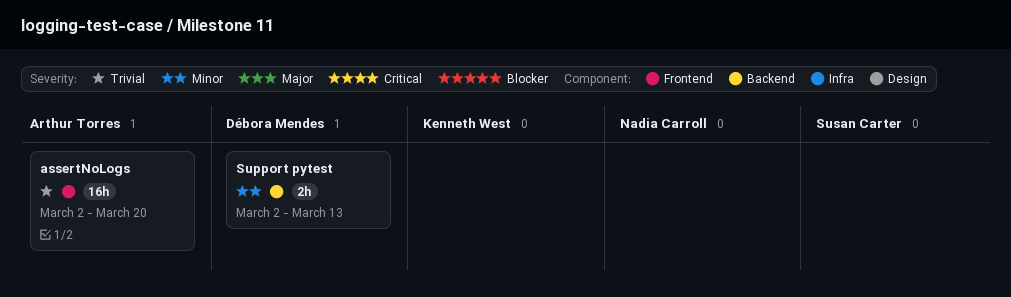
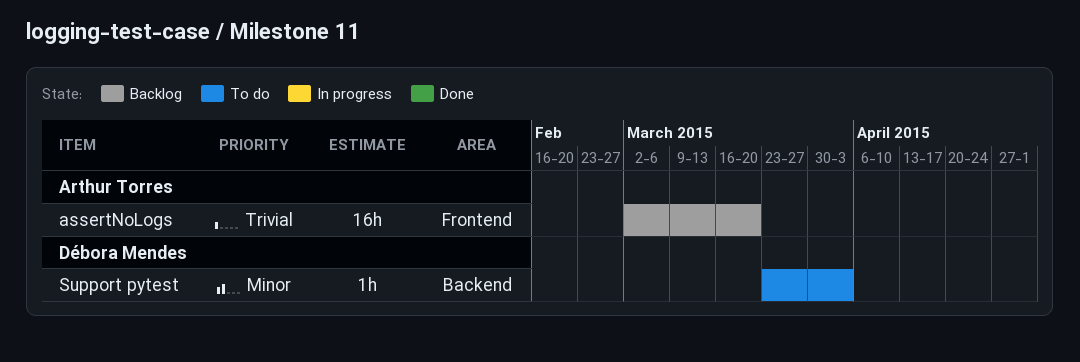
Support pytest, estimate: 2h -> 1h
Support pytest, start: Mar 2 -> Mar 23
Support pytest, due: Mar 13 -> Apr 3

